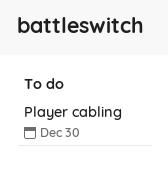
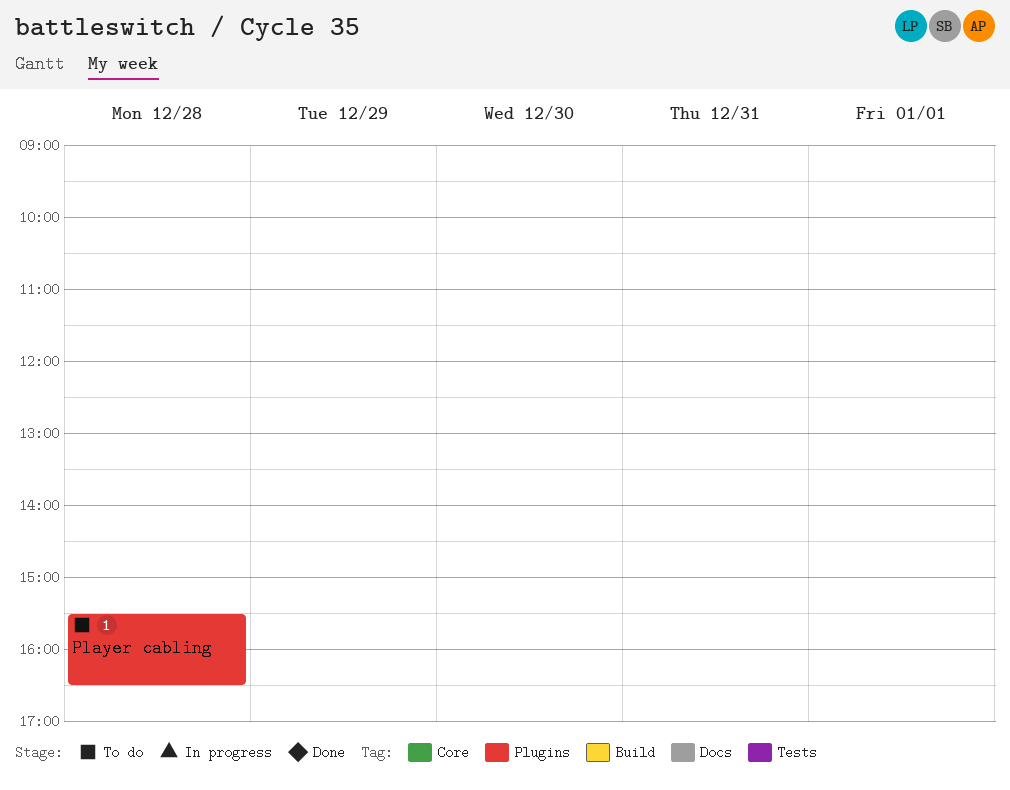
Player cabling, day: Dec 30 -> Dec 28

